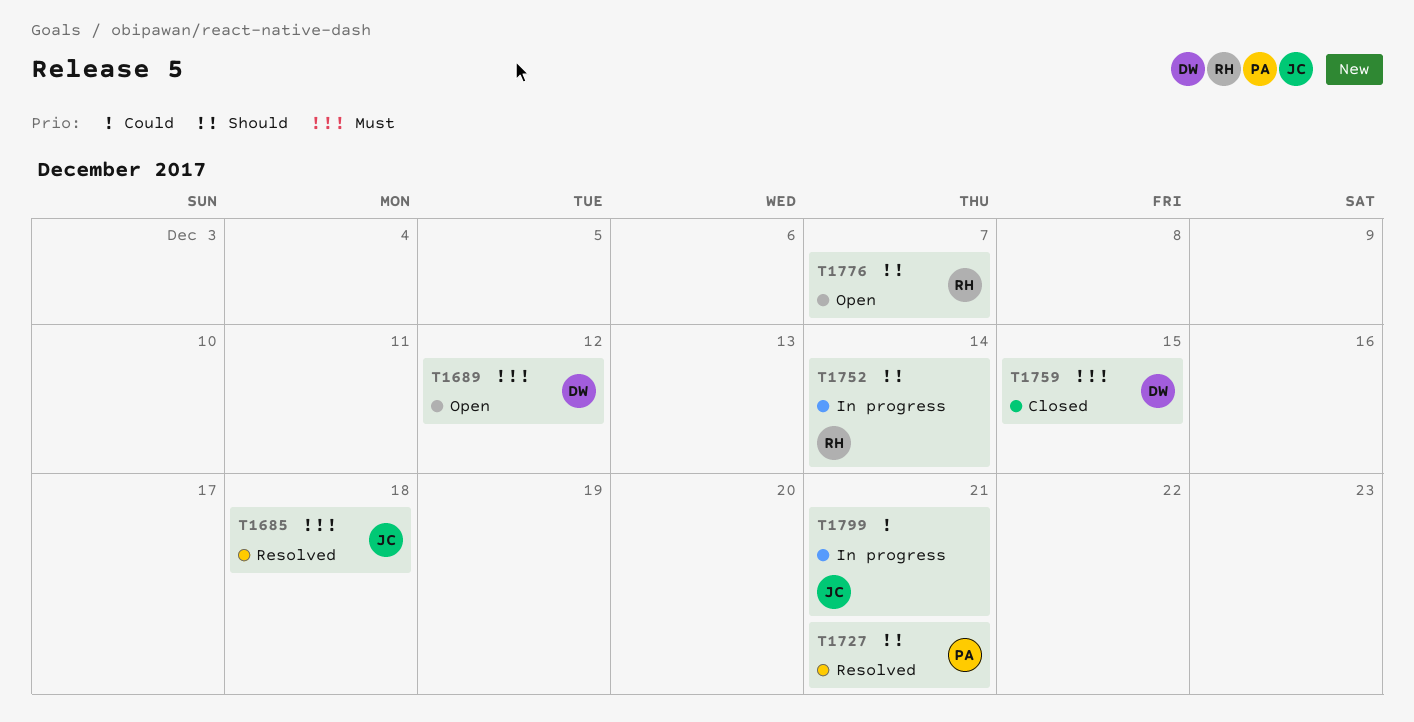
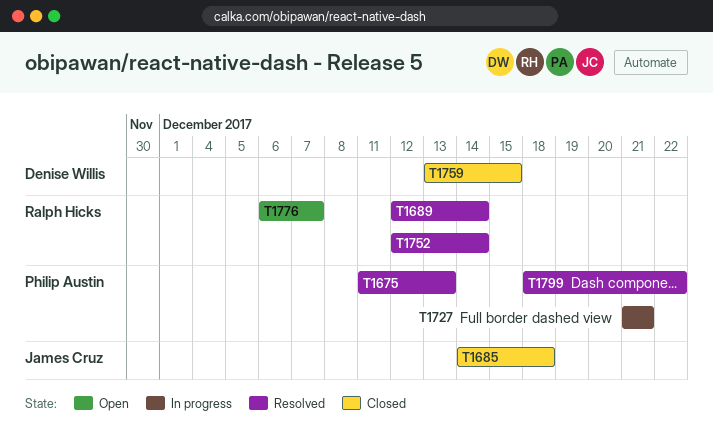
T1675: none -> present
T1685, status: Resolved -> Closed
T1689, status: Open -> Resolved
T1689, owner: Denise Willis -> Ralph Hicks
T1689, due: Dec 12 -> Dec 14
T1727, status: Resolved -> In progress
T1752, status: In progress -> Resolved
T1799, status: In progress -> Resolved
T1799, owner: James Cruz -> Philip Austin
T1799, due: Dec 21 -> Dec 22

